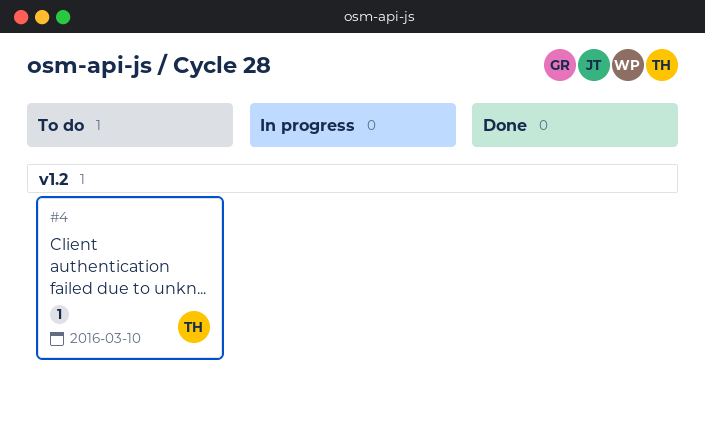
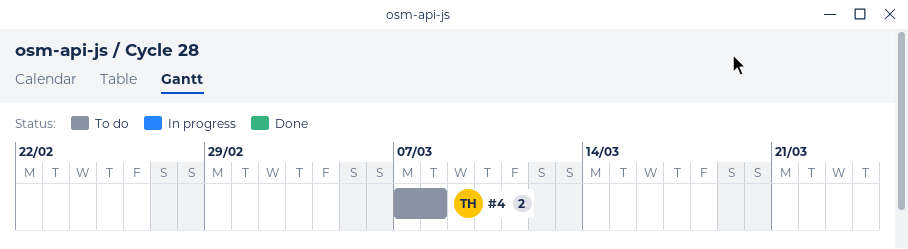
#4, estimate: 1 -> 2
#4, due: Mar 10 -> Mar 8

